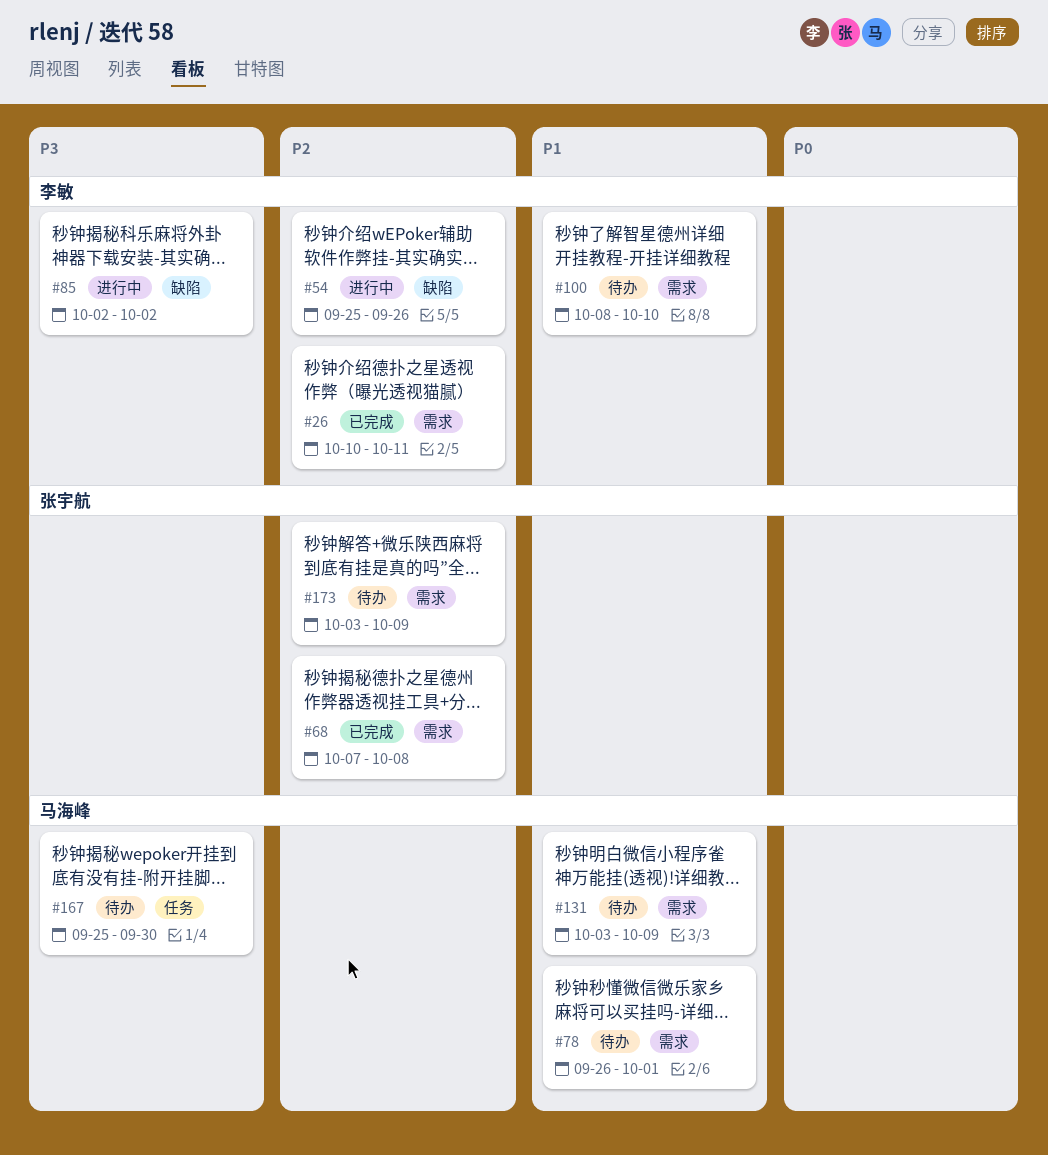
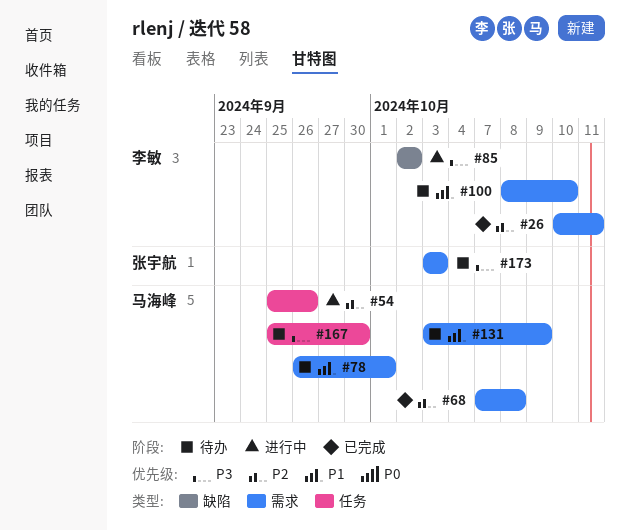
#54, owner: 李敏 -> 马海峰
#54, label: 缺陷 -> 任务
#68, owner: 张宇航 -> 马海峰
#173, priority: P2 -> P3
#173, due: Oct 9 -> Oct 3

